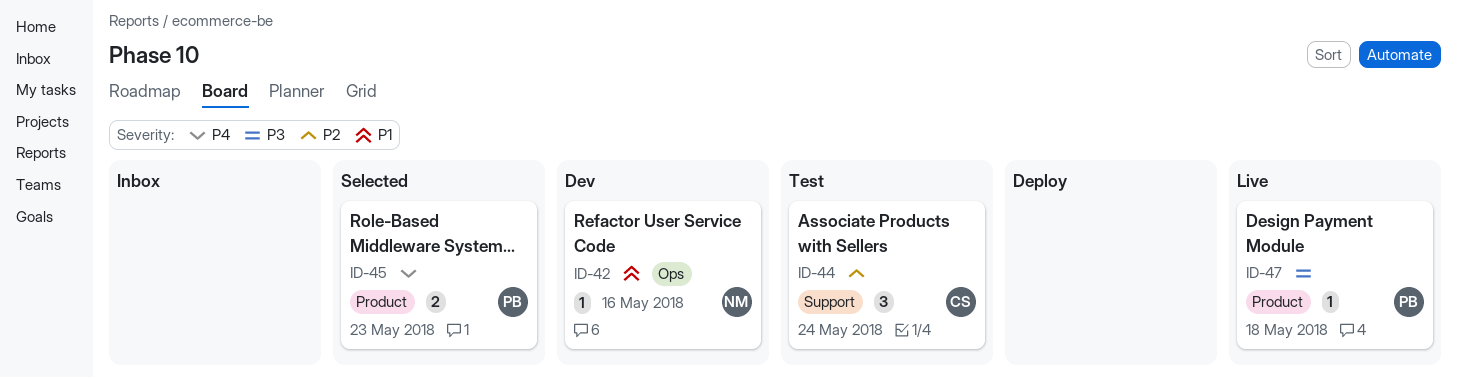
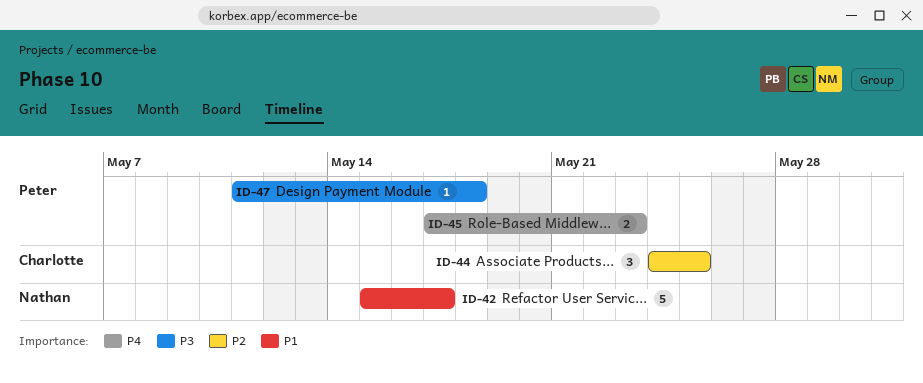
ID-42, estimate: 1 -> 5
ID-42, due: May 16 -> May 17
ID-44, due: May 24 -> May 25

